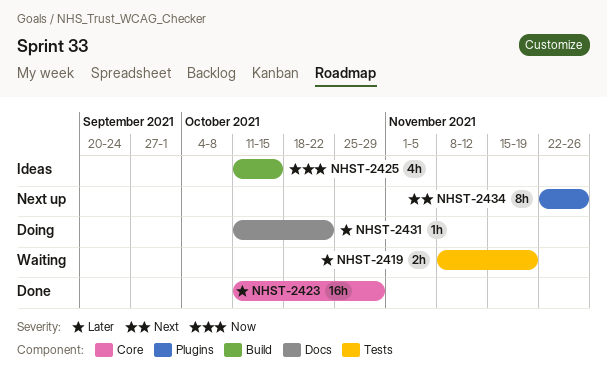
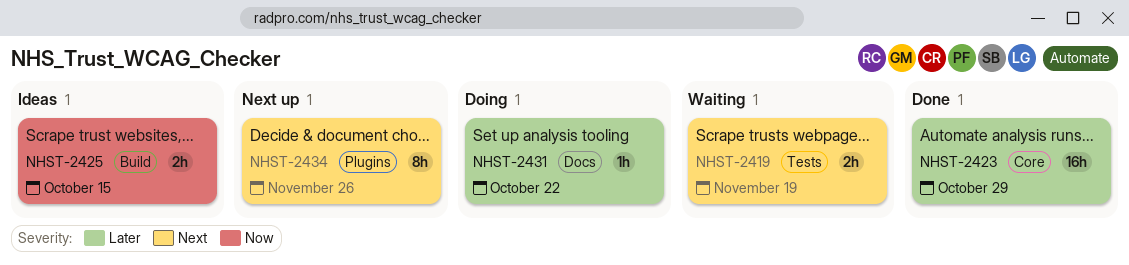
NHST-2419, priority: Later -> Next
NHST-2425, estimate: 4h -> 2h

